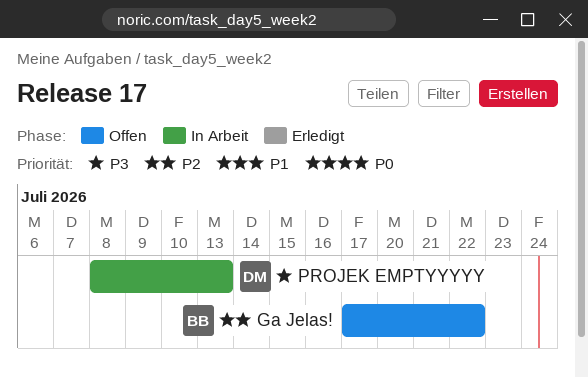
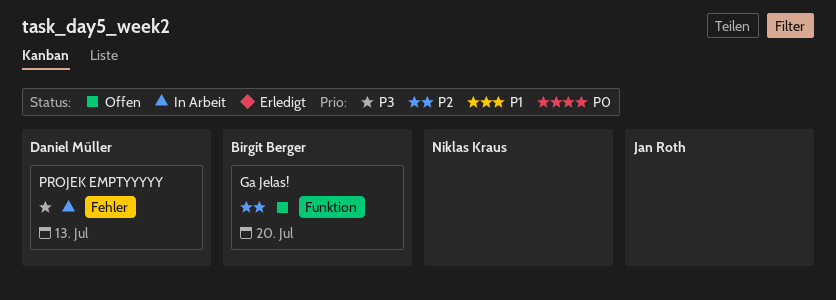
Ga Jelas!, due: Jul 22 -> Jul 20

